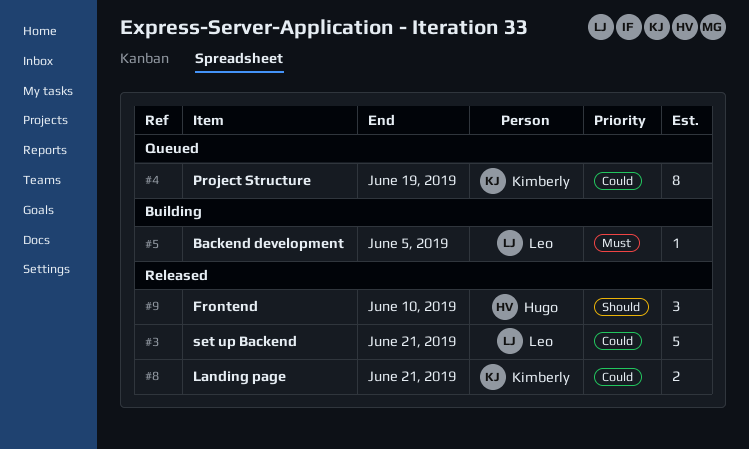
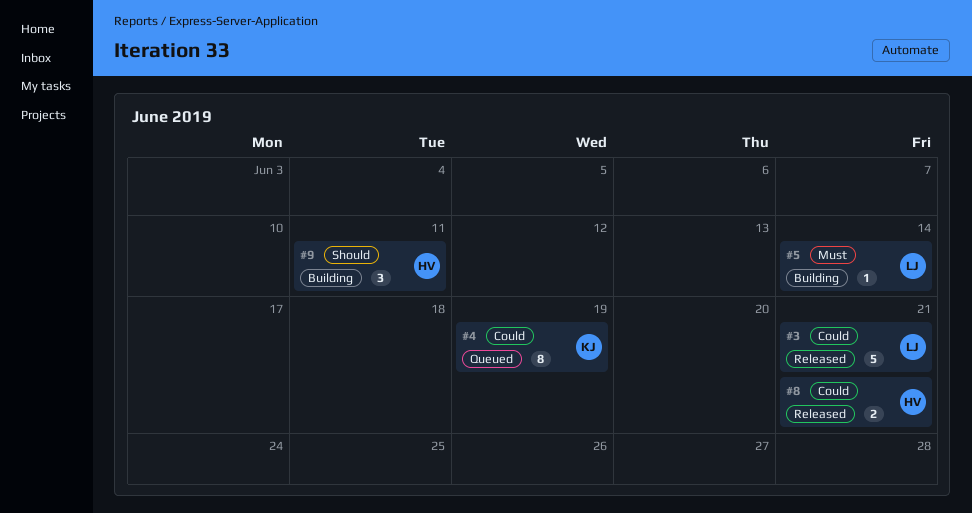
#5, due: Jun 5 -> Jun 14
#8, owner: Kimberly -> Hugo
#9, status: Released -> Building
#9, due: Jun 10 -> Jun 11

